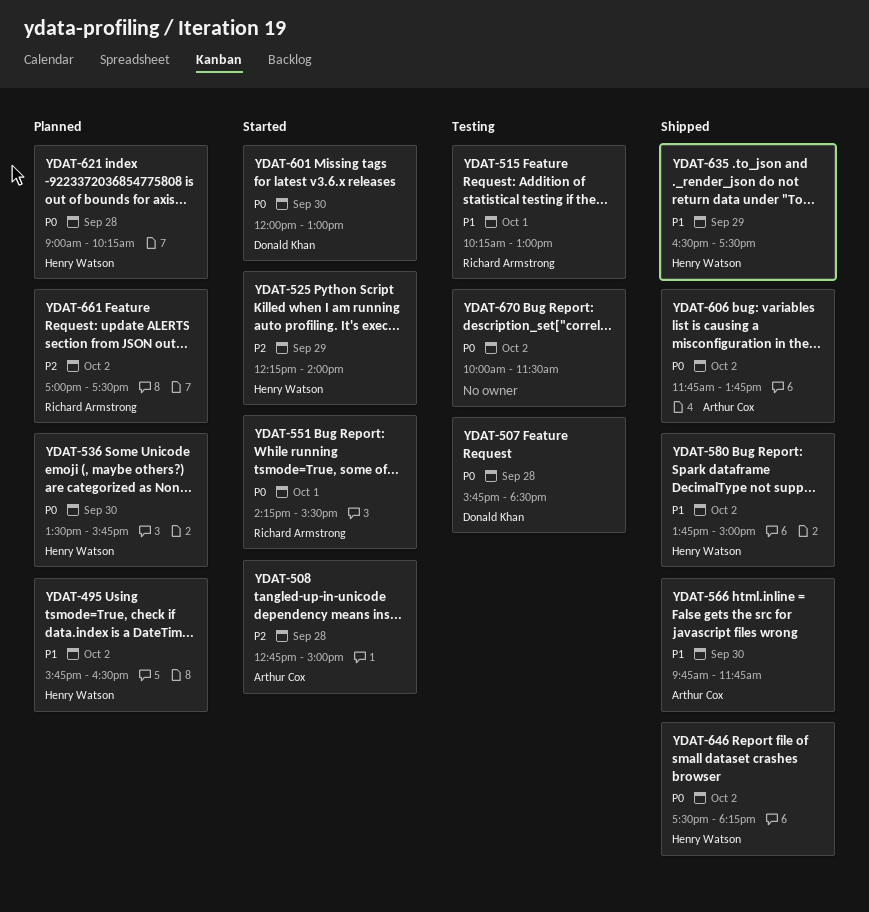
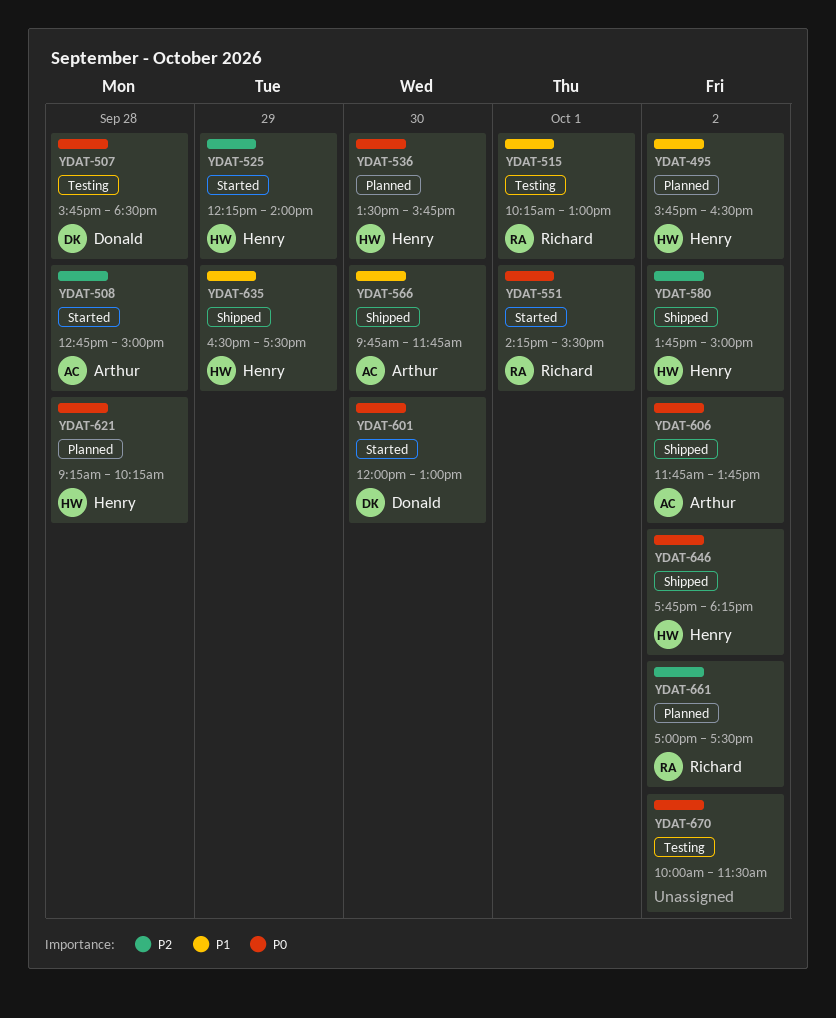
YDAT-580, priority: P1 -> P2
YDAT-621, begins: 09:00 -> 09:15
YDAT-646, begins: 17:30 -> 17:45

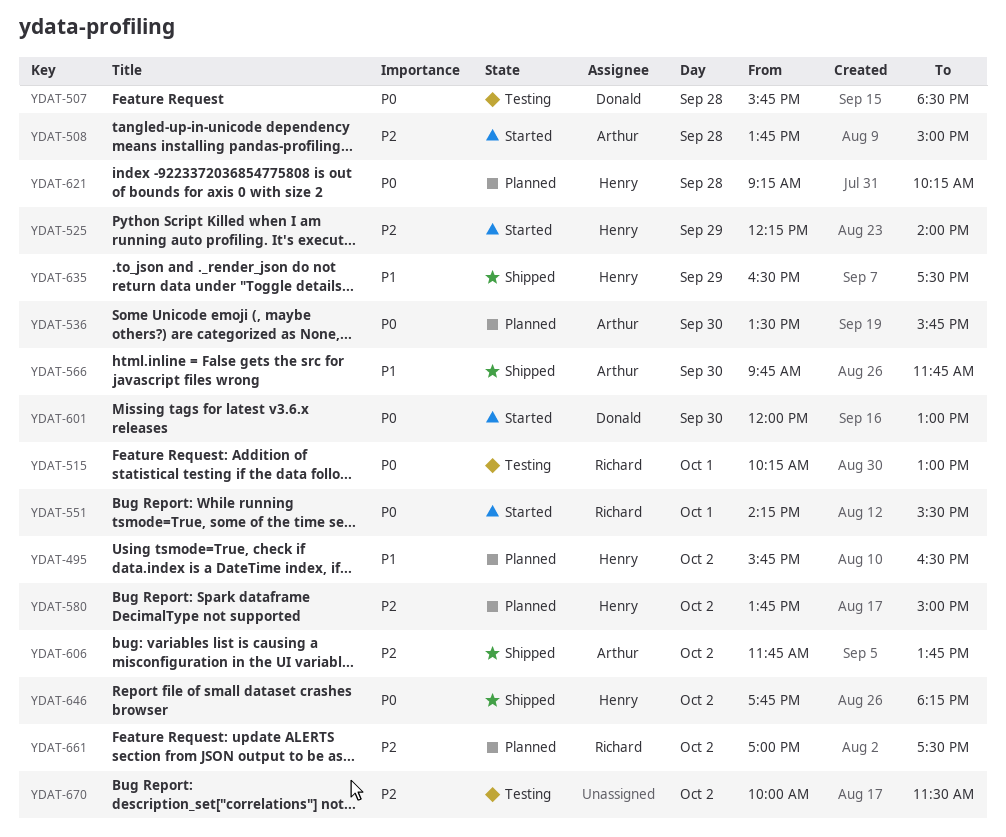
YDAT-508, begins: 12:45 -> 13:45
YDAT-515, priority: P1 -> P0
YDAT-536, owner: Henry -> Arthur
YDAT-580, status: Shipped -> Planned
YDAT-606, priority: P0 -> P2
YDAT-670, priority: P0 -> P2

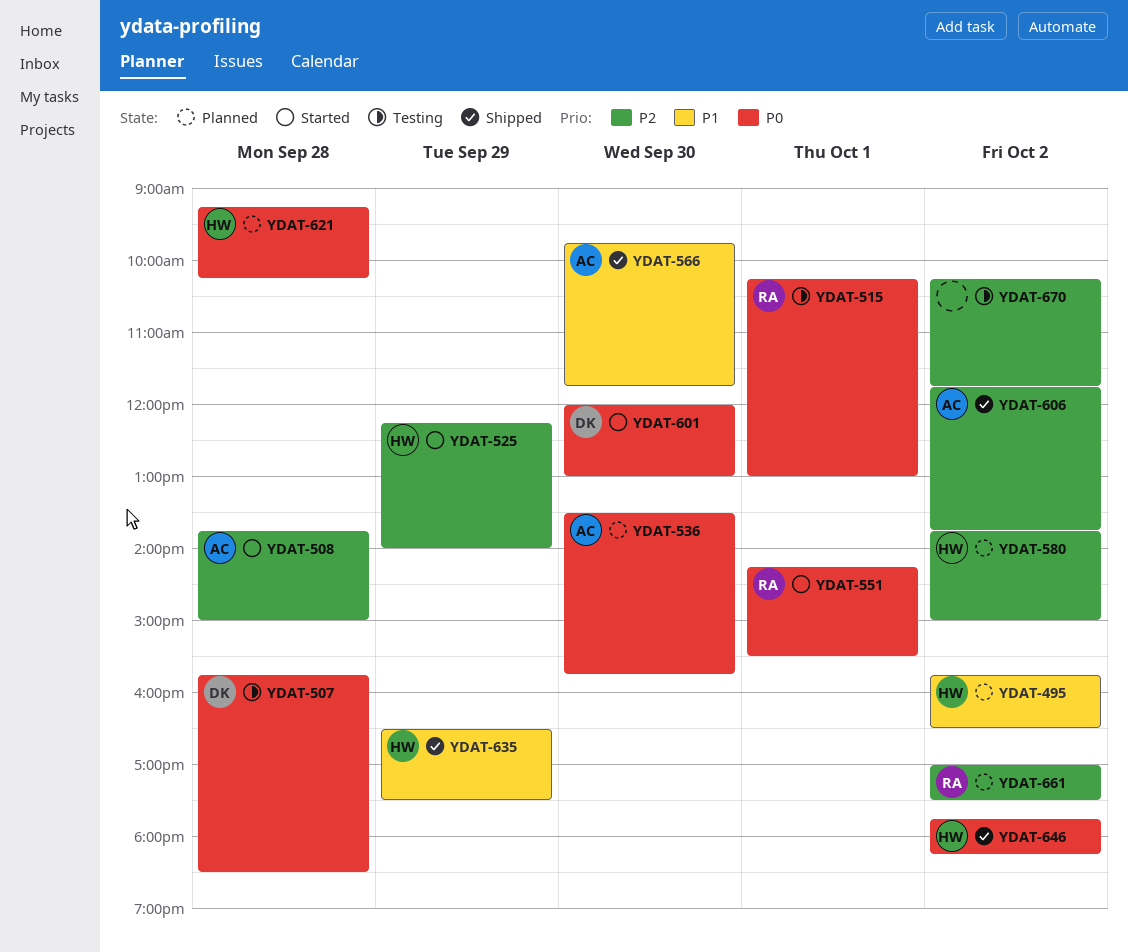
YDAT-670, begins: 10:00 -> 10:15
YDAT-670, ends: 11:30 -> 11:45

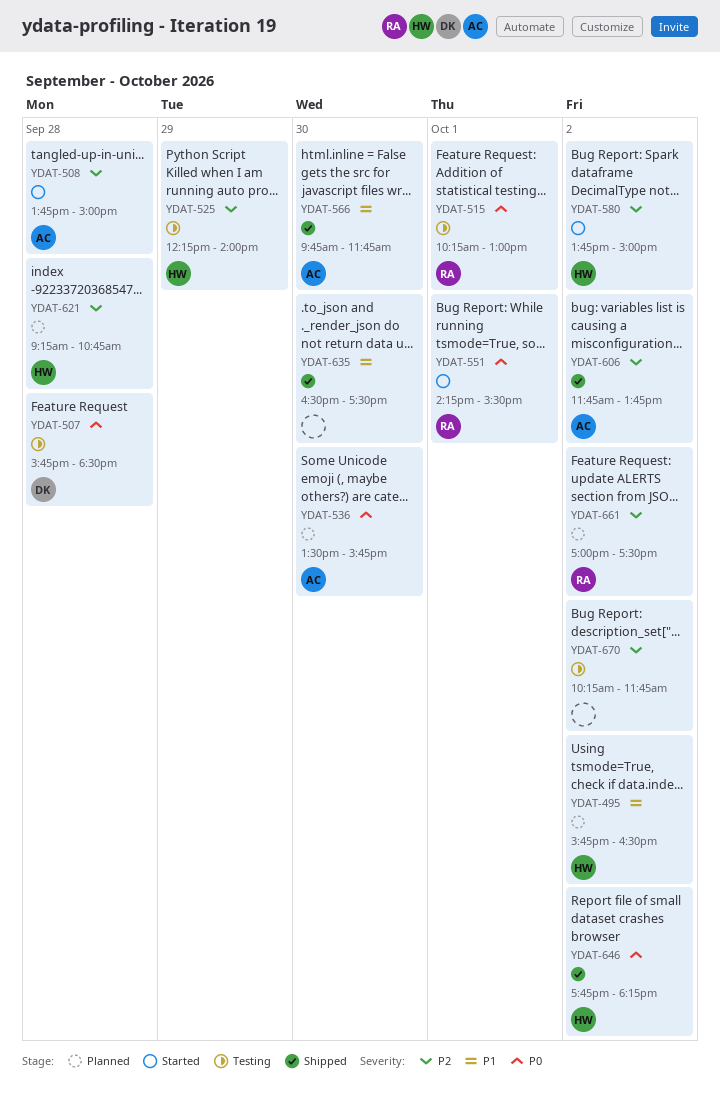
YDAT-525, status: Started -> Testing
YDAT-580, status: Planned -> Started
YDAT-601: present -> none
YDAT-621, priority: P0 -> P2
YDAT-621, ends: 10:15 -> 10:45
YDAT-635, owner: HW -> none
YDAT-635, day: Sep 29 -> Sep 30

